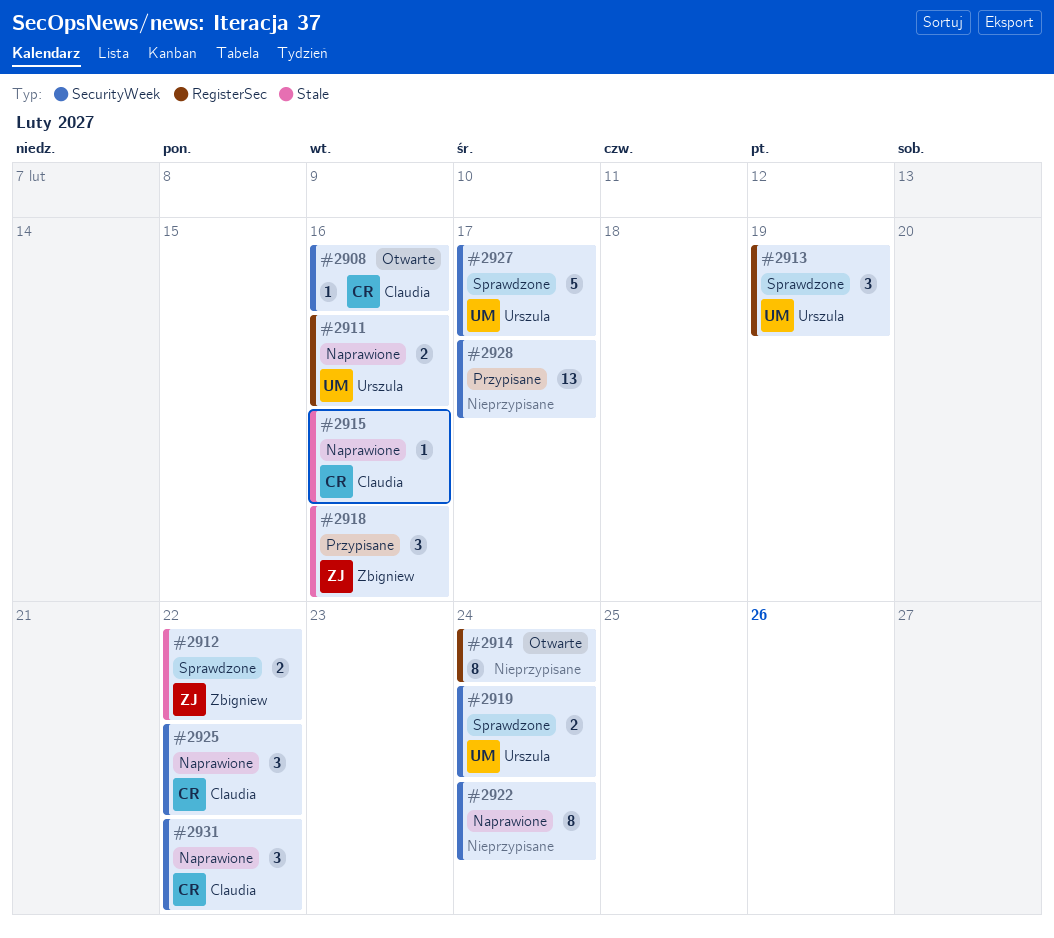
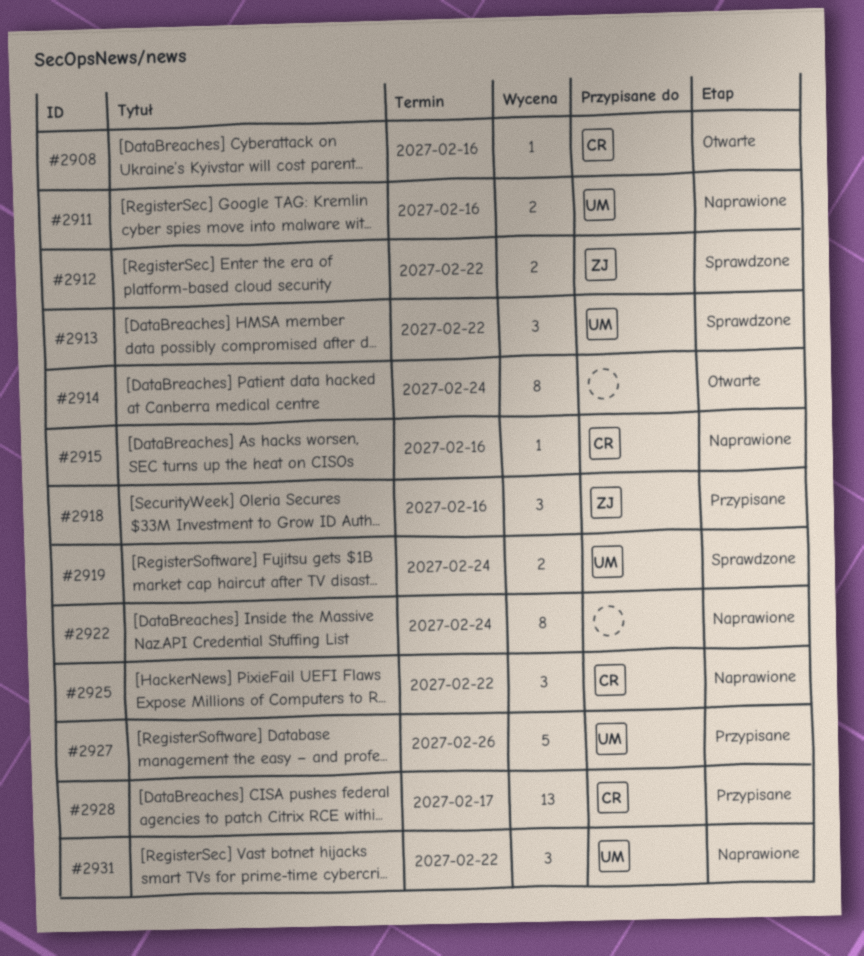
#2913, due: Feb 19 -> Feb 22
#2927, status: Sprawdzone -> Przypisane
#2927, due: Feb 17 -> Feb 26
#2928, owner: none -> Claudia
#2931, owner: Claudia -> Urszula

